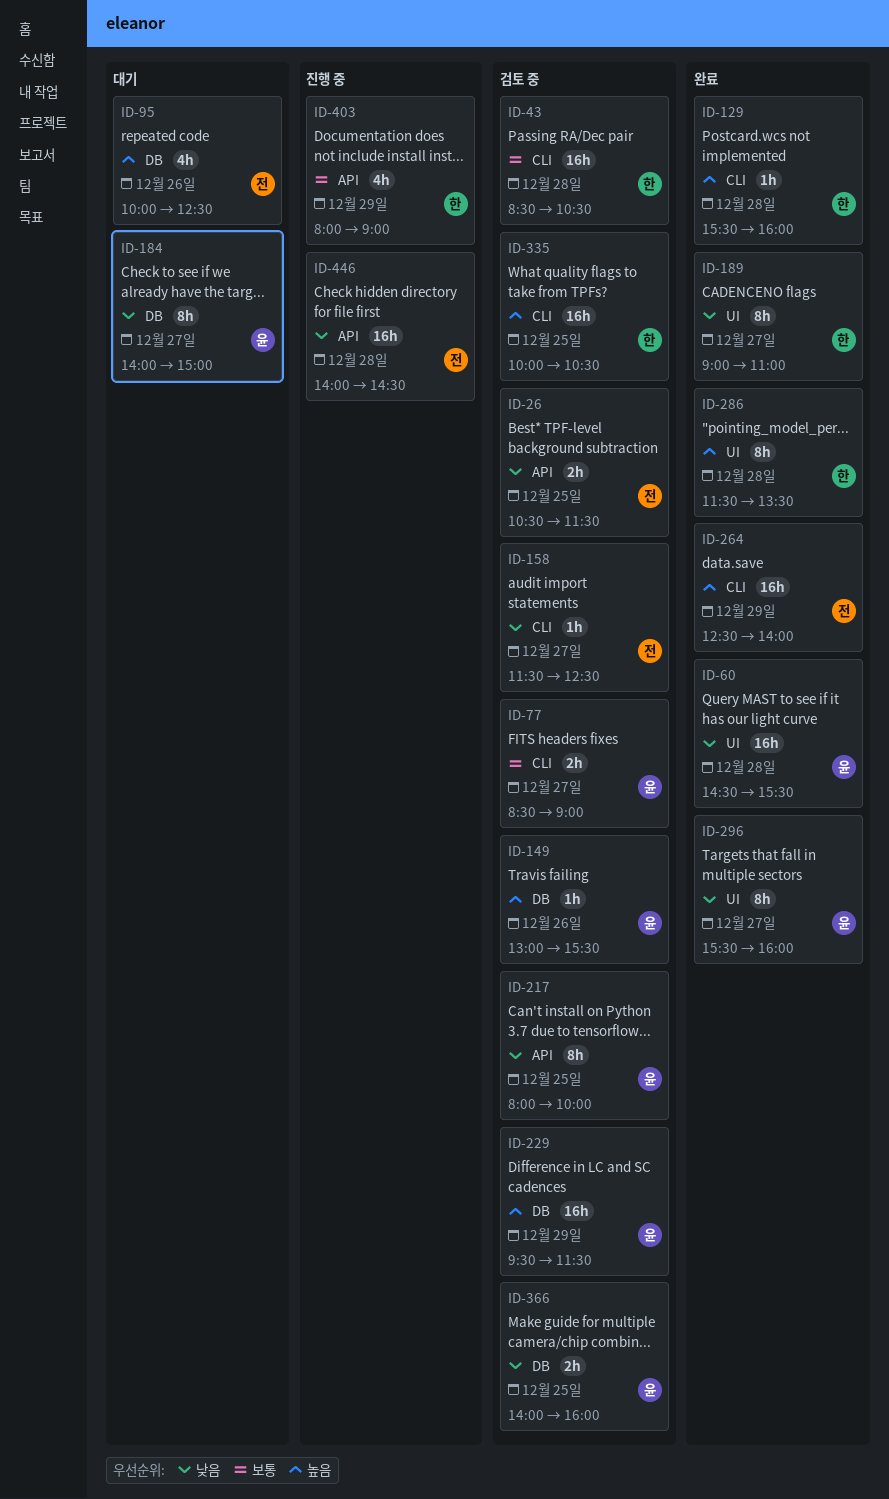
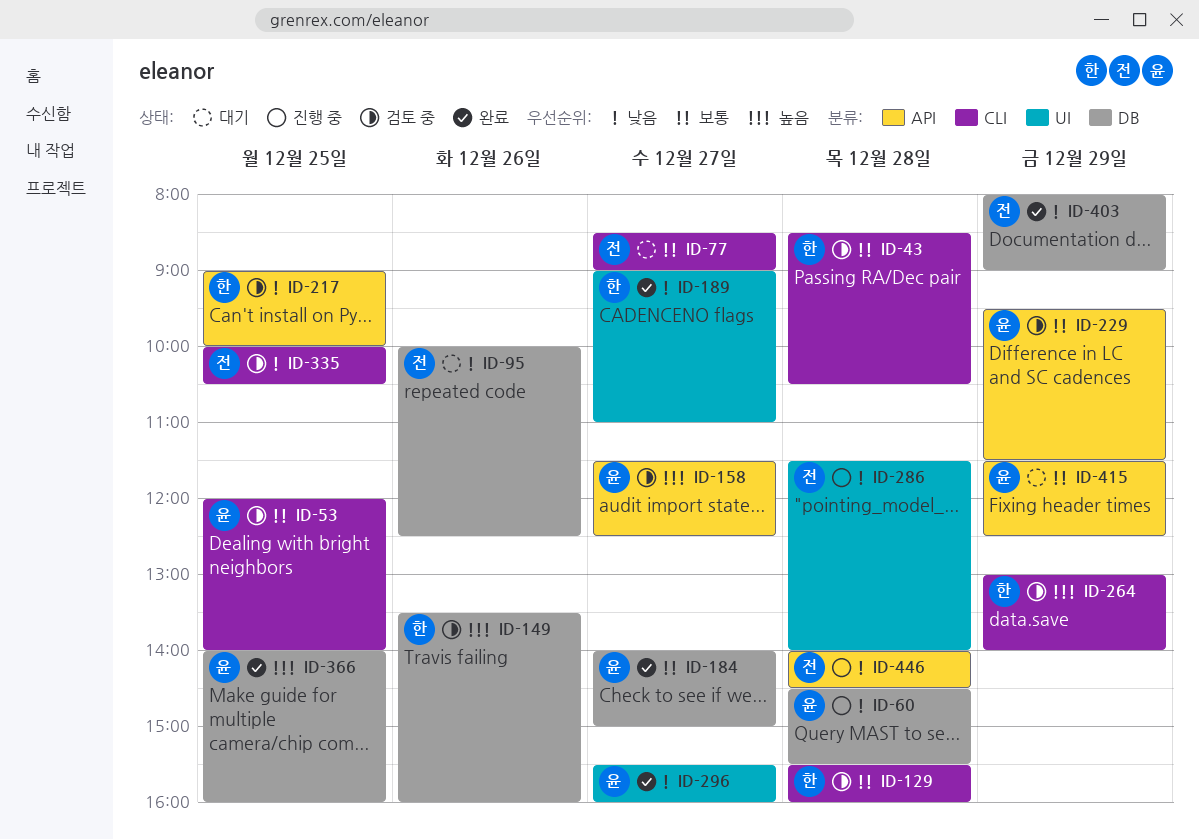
ID-26: present -> none
ID-53: none -> present
ID-60, status: 완료 -> 진행 중
ID-60, label: UI -> DB
ID-77, status: 검토 중 -> 대기
ID-77, owner: 윤 -> 전
ID-95, priority: 높음 -> 낮음
ID-129, status: 완료 -> 검토 중
ID-129, priority: 높음 -> 보통
ID-149, owner: 윤 -> 한
ID-149, begins: 13:00 -> 13:30
ID-149, ends: 15:30 -> 16:00
ID-158, owner: 전 -> 윤
ID-158, priority: 낮음 -> 높음
ID-158, label: CLI -> API
ID-184, status: 대기 -> 완료
ID-184, priority: 낮음 -> 보통
ID-217, owner: 윤 -> 한
ID-217, begins: 08:00 -> 09:00
ID-229, priority: 높음 -> 보통
ID-229, label: DB -> API
ID-264, status: 완료 -> 검토 중
ID-264, owner: 전 -> 한
ID-264, begins: 12:30 -> 13:00
ID-286, status: 완료 -> 진행 중
ID-286, owner: 한 -> 전
ID-286, priority: 높음 -> 낮음
ID-286, ends: 13:30 -> 14:00
ID-335, owner: 한 -> 전
ID-335, priority: 높음 -> 낮음
ID-366, status: 검토 중 -> 완료
ID-366, priority: 낮음 -> 높음
ID-403, status: 진행 중 -> 완료
ID-403, owner: 한 -> 전
ID-403, priority: 보통 -> 낮음
ID-403, label: API -> DB
ID-415: none -> present

